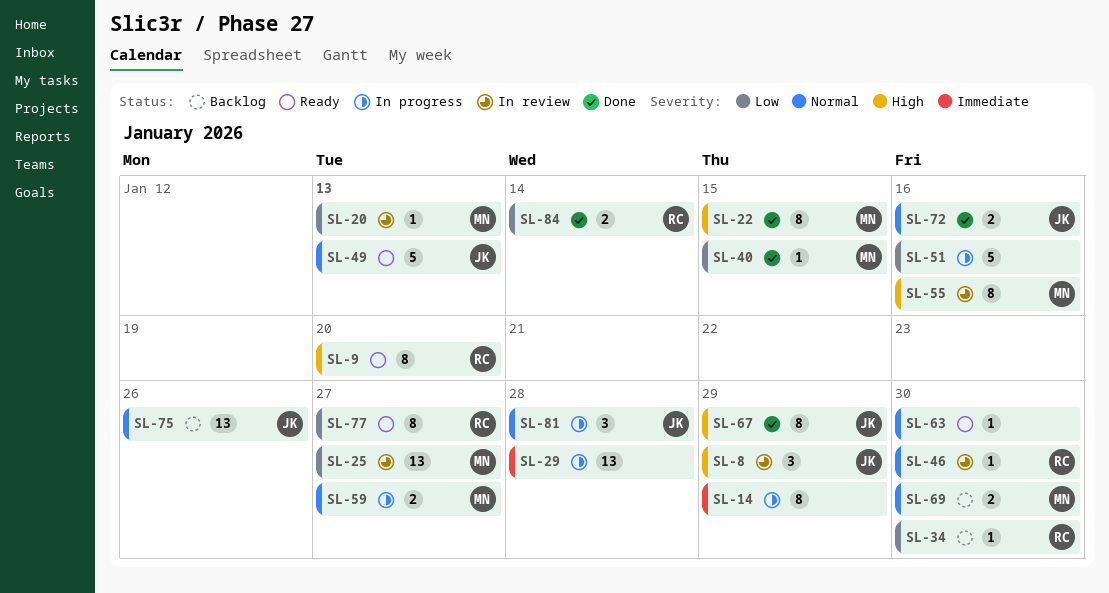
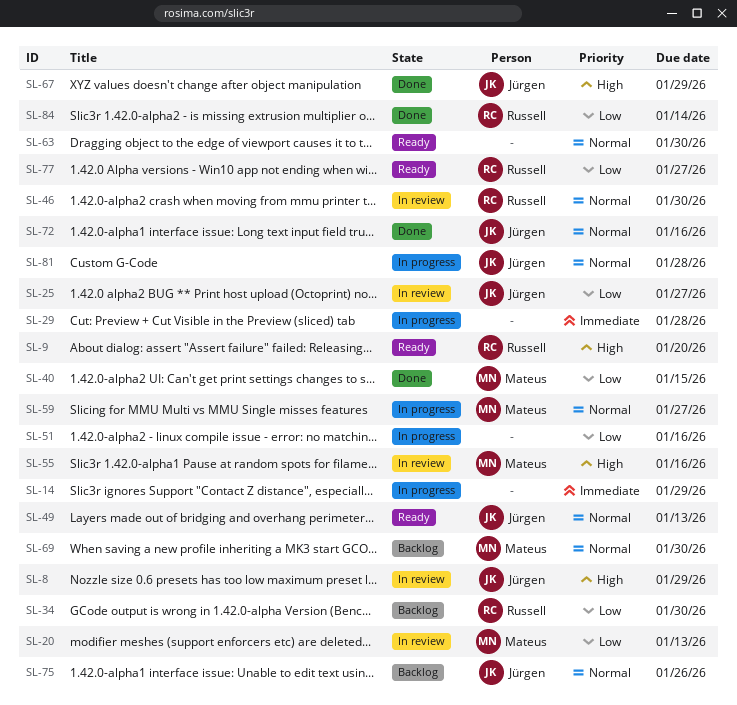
SL-22: present -> none
SL-25, owner: Mateus -> Jürgen

